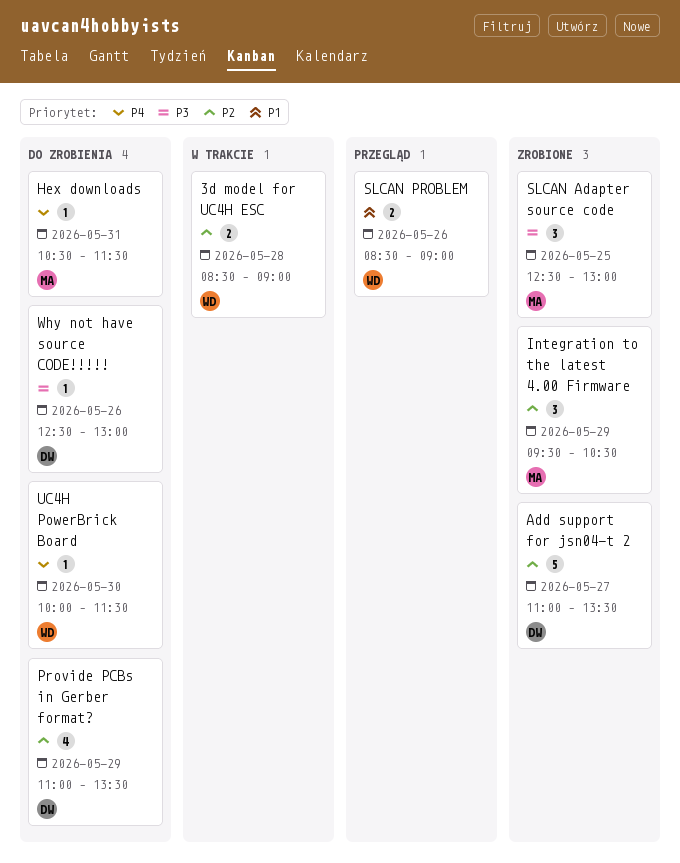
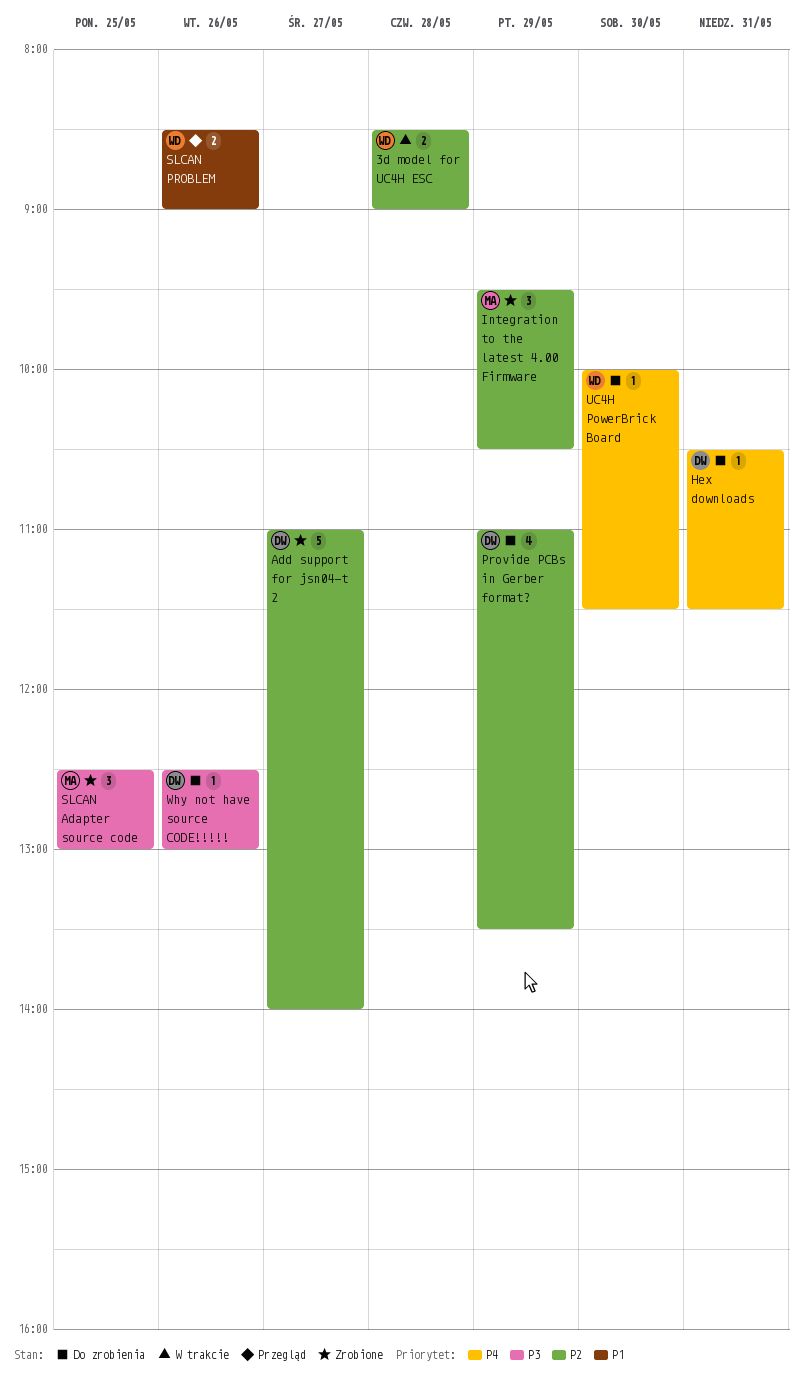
Add support for jsn04-t 2, ends: 13:30 -> 14:00
Hex downloads, owner: MA -> DW

